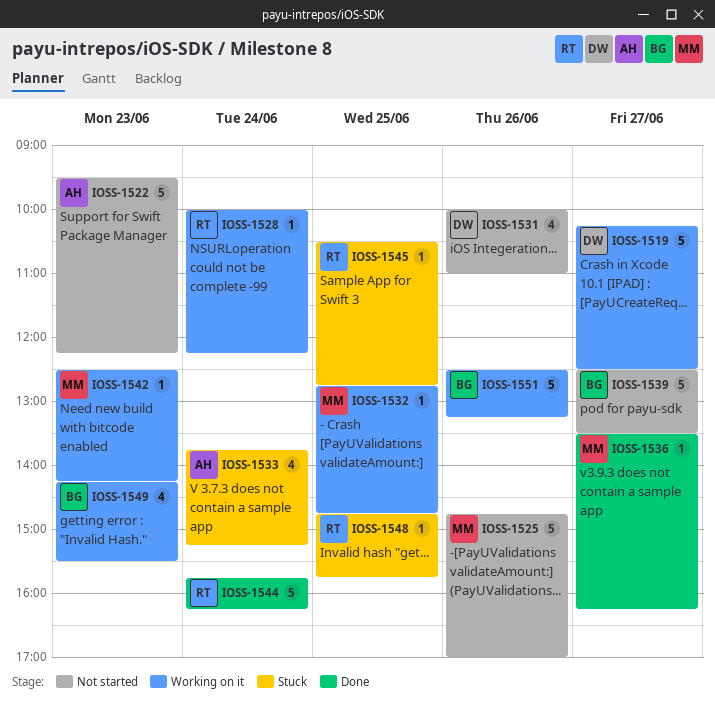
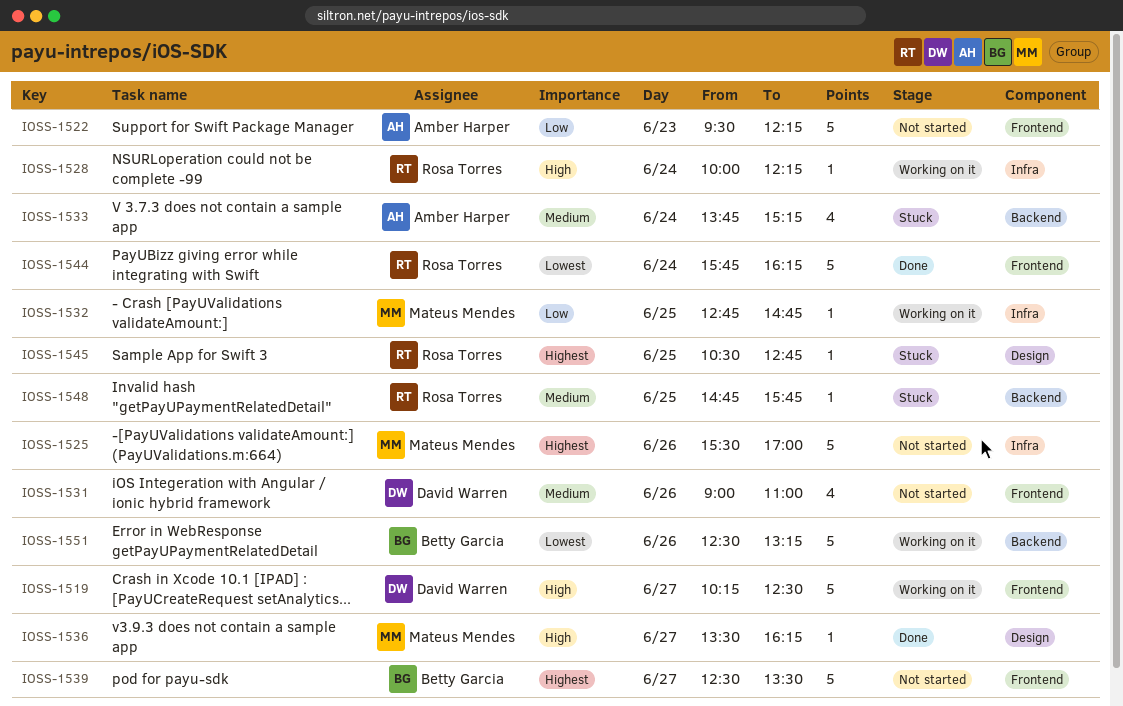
IOSS-1525, begins: 14:45 -> 15:30
IOSS-1531, begins: 10:00 -> 09:00
IOSS-1542: present -> none
IOSS-1549: present -> none

